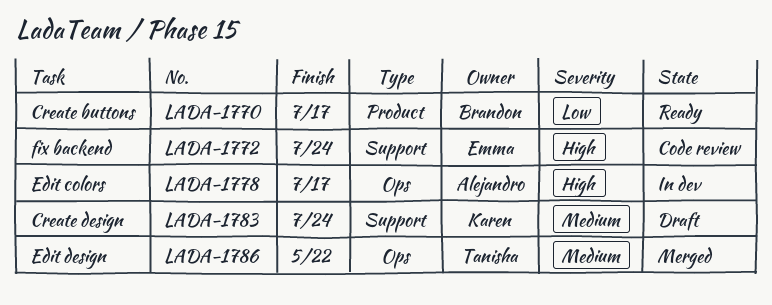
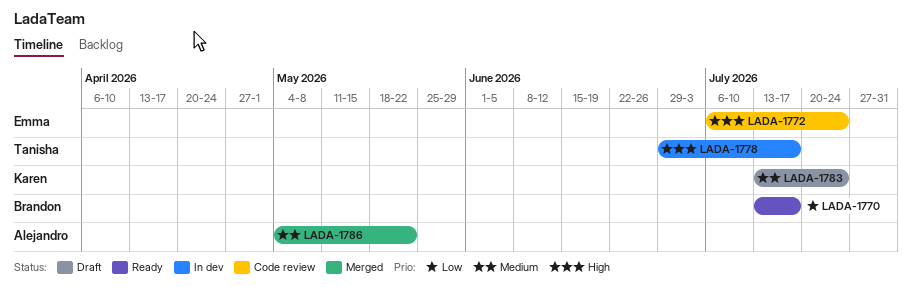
LADA-1778, owner: Alejandro -> Tanisha
LADA-1786, owner: Tanisha -> Alejandro

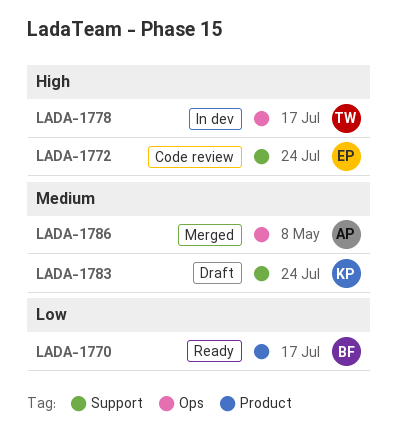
LADA-1786, due: May 22 -> May 8

